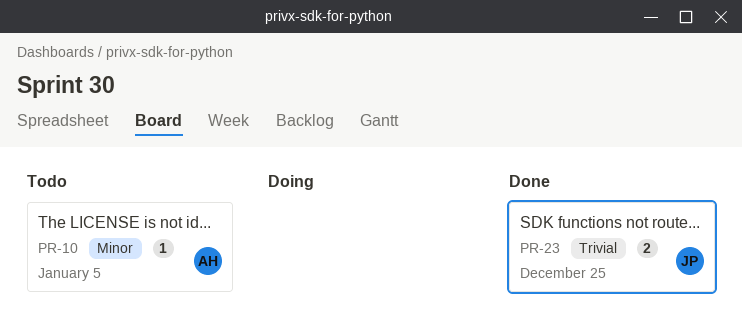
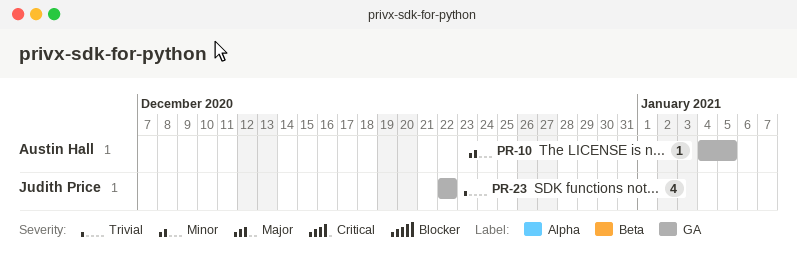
PR-23, estimate: 2 -> 4
PR-23, due: Dec 25 -> Dec 22

